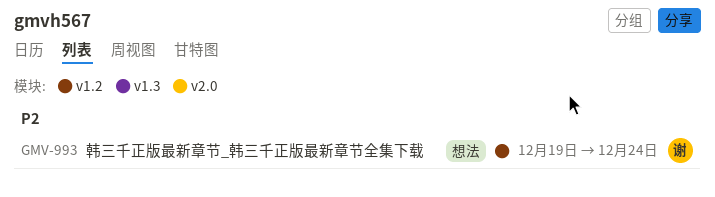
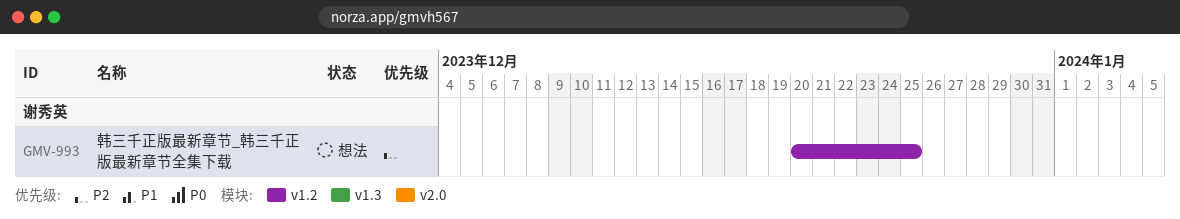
GMV-993, start: Dec 19 -> Dec 20
GMV-993, due: Dec 24 -> Dec 25

